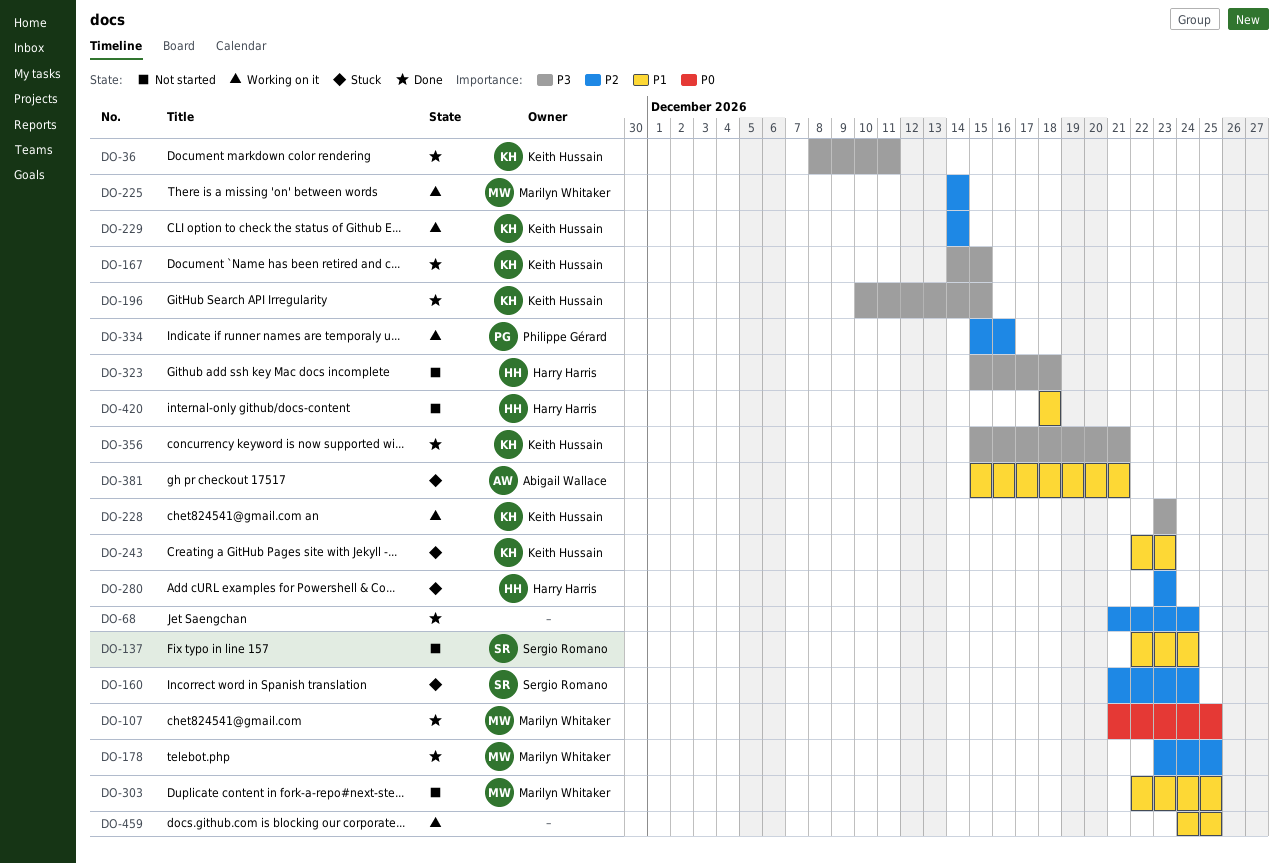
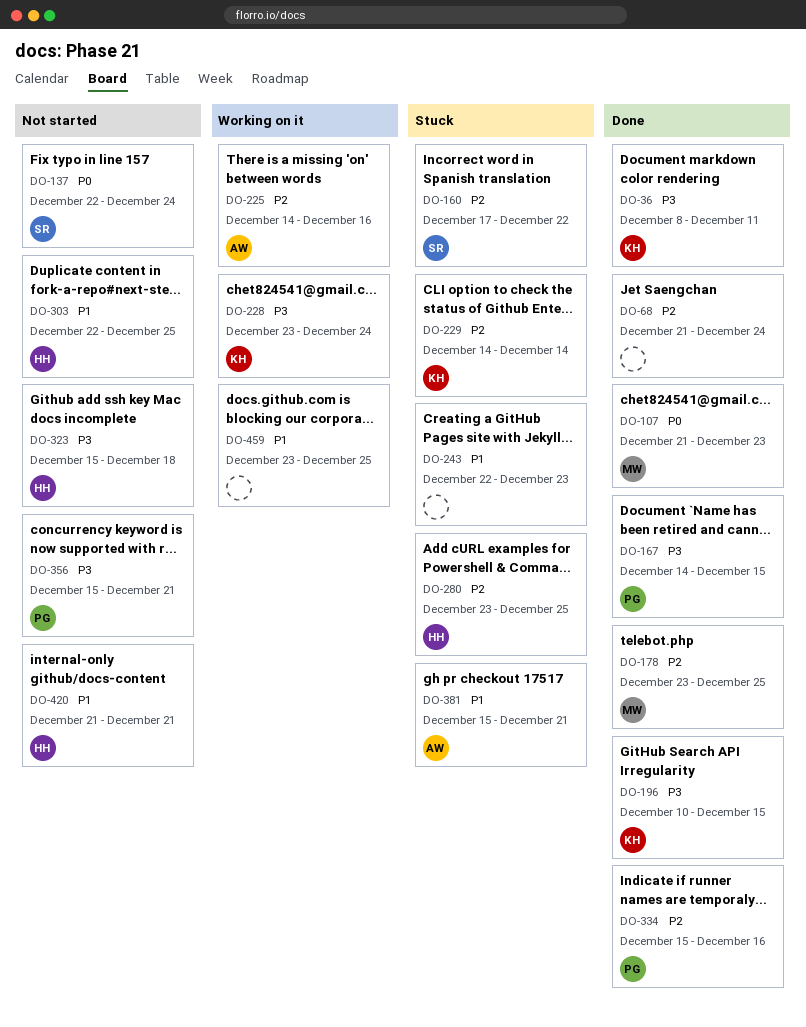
DO-107, due: Dec 25 -> Dec 23
DO-137, priority: P1 -> P0
DO-160, start: Dec 21 -> Dec 17
DO-160, due: Dec 24 -> Dec 22
DO-167, owner: Keith Hussain -> Philippe Gérard
DO-225, owner: Marilyn Whitaker -> Abigail Wallace
DO-225, due: Dec 14 -> Dec 16
DO-228, due: Dec 23 -> Dec 24
DO-229, status: Working on it -> Stuck
DO-243, owner: Keith Hussain -> none
DO-280, due: Dec 23 -> Dec 25
DO-303, owner: Marilyn Whitaker -> Harry Harris
DO-334, status: Working on it -> Done
DO-356, status: Done -> Not started
DO-356, owner: Keith Hussain -> Philippe Gérard
DO-420, start: Dec 18 -> Dec 21
DO-420, due: Dec 18 -> Dec 21
DO-459, start: Dec 24 -> Dec 23

